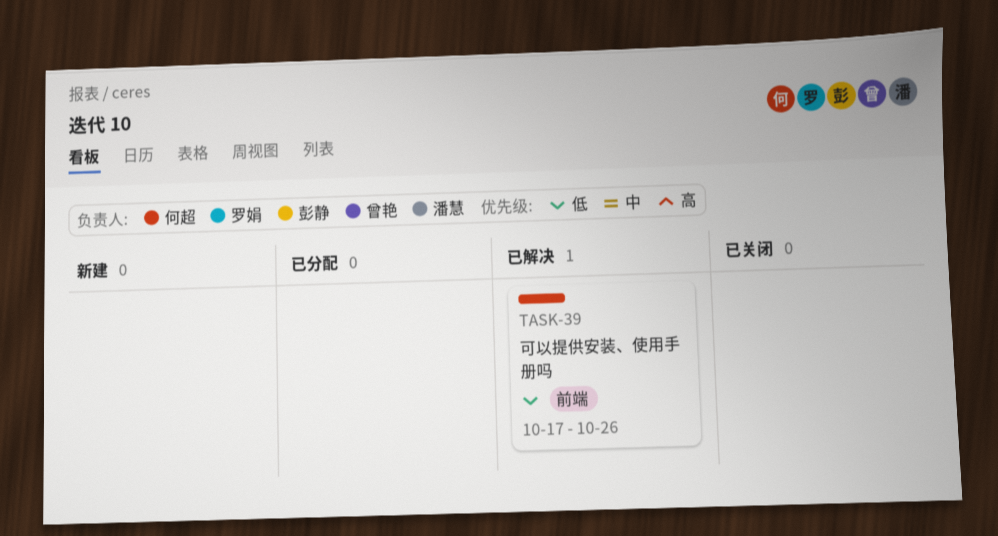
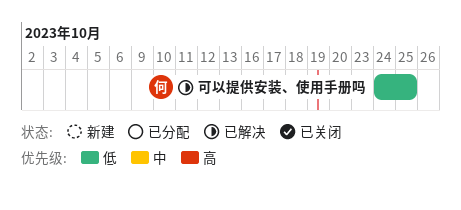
可以提供安装、使用手册吗, start: Oct 17 -> Oct 24
可以提供安装、使用手册吗, due: Oct 26 -> Oct 25

